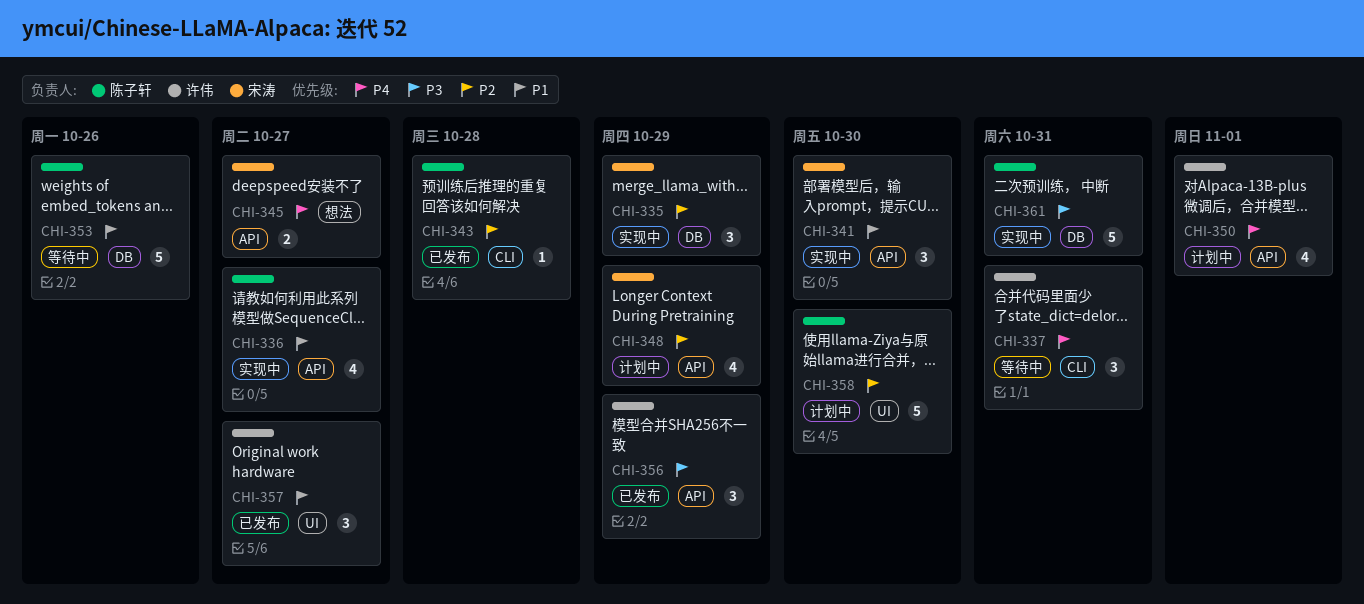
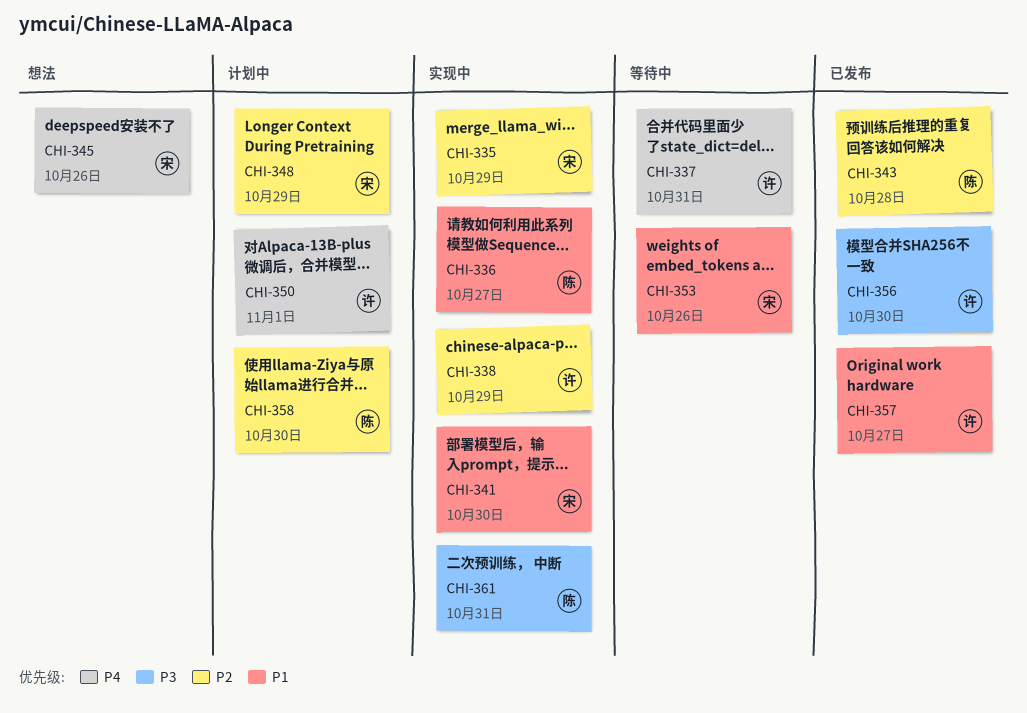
CHI-338: none -> present
CHI-345, due: Oct 27 -> Oct 26
CHI-353, owner: 陈子轩 -> 宋涛
CHI-356, due: Oct 29 -> Oct 30

